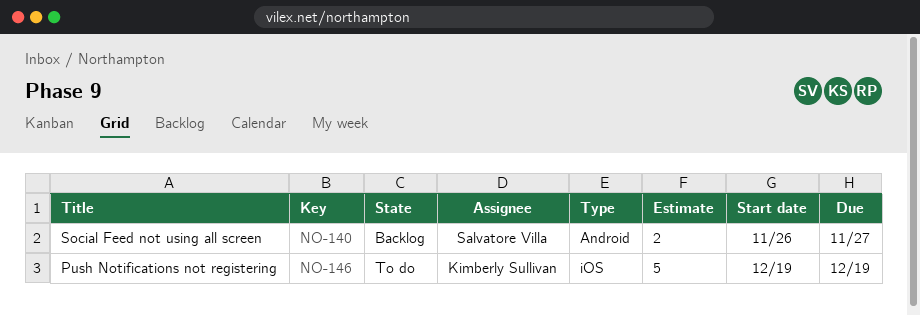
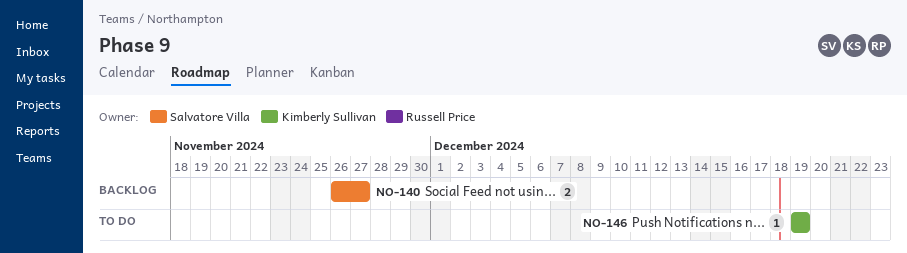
NO-146, estimate: 5 -> 1

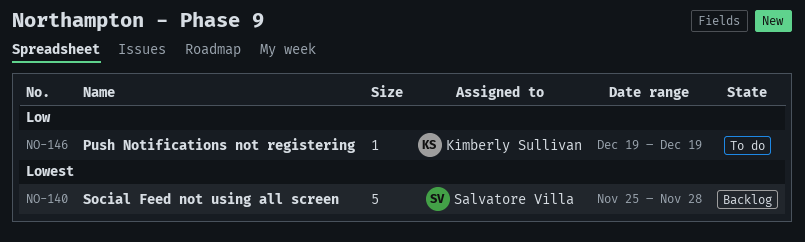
NO-140, estimate: 2 -> 5
NO-140, start: Nov 26 -> Nov 25
NO-140, due: Nov 27 -> Nov 28

